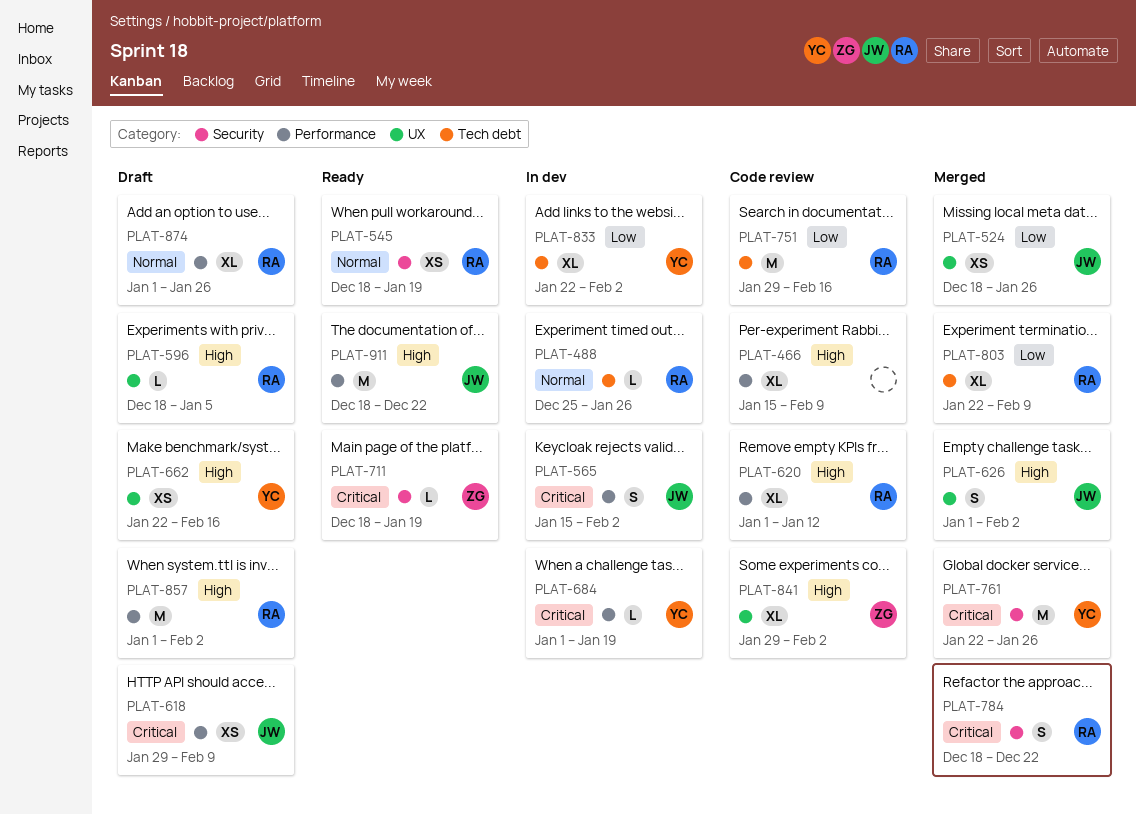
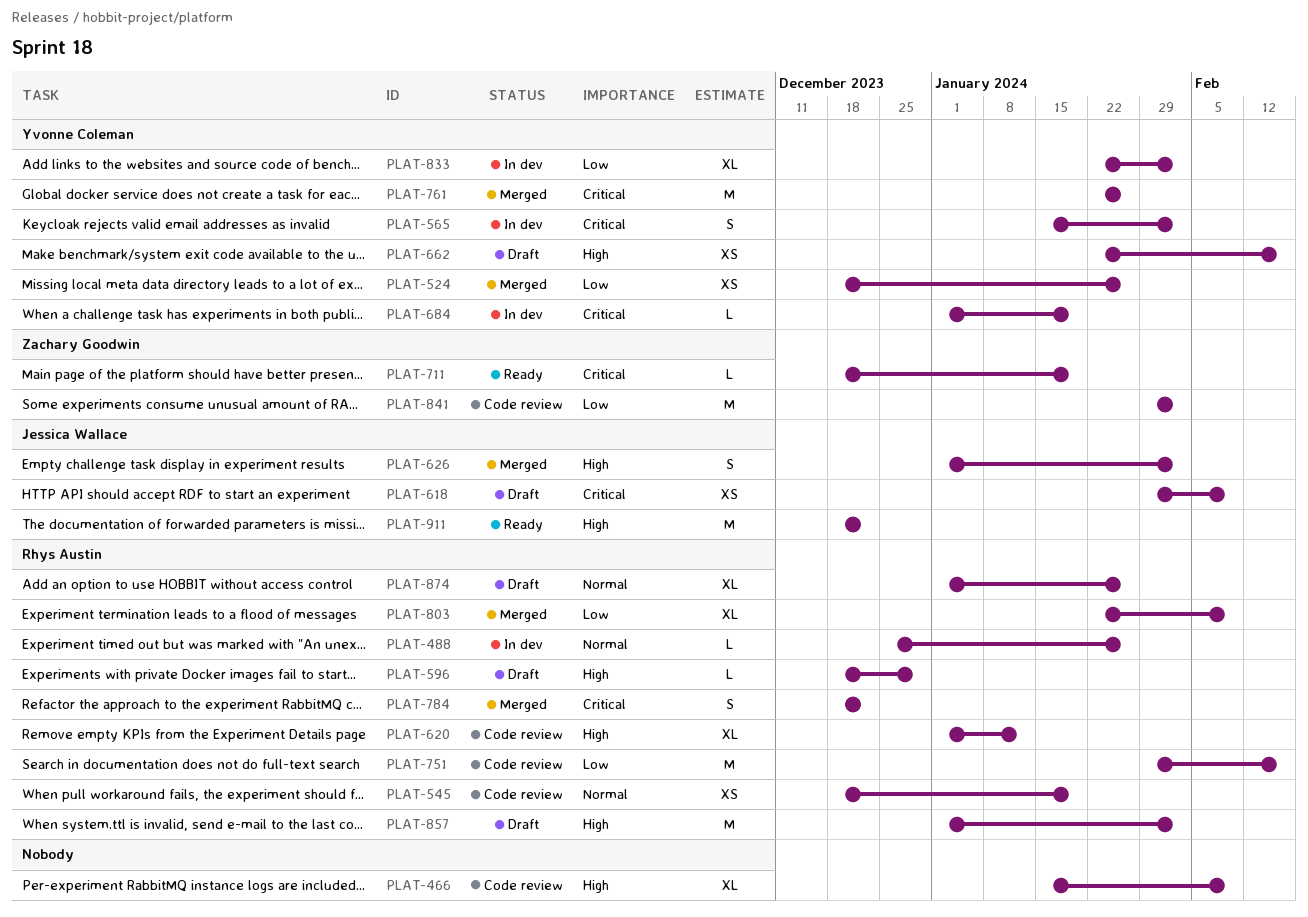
PLAT-524, owner: Jessica Wallace -> Yvonne Coleman
PLAT-545, status: Ready -> Code review
PLAT-565, owner: Jessica Wallace -> Yvonne Coleman
PLAT-596, due: Jan 5 -> Dec 29
PLAT-841, priority: High -> Low
PLAT-841, estimate: XL -> M

